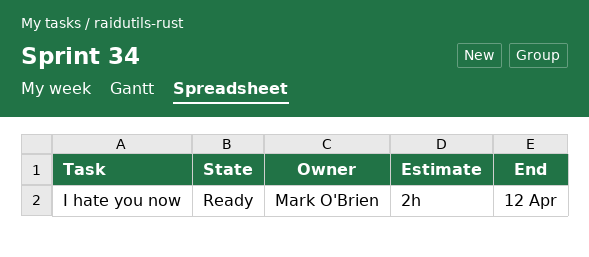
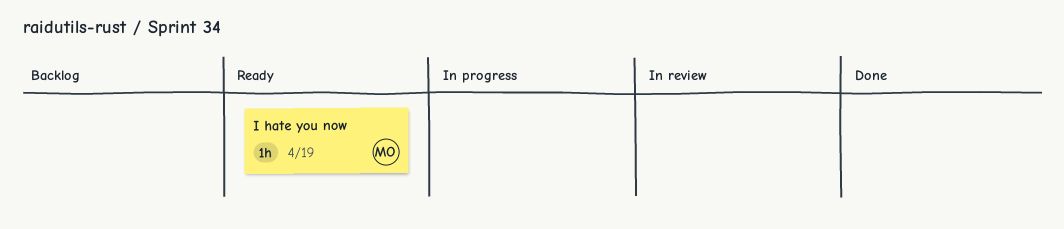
I hate you now, estimate: 2h -> 1h
I hate you now, due: Apr 12 -> Apr 19

